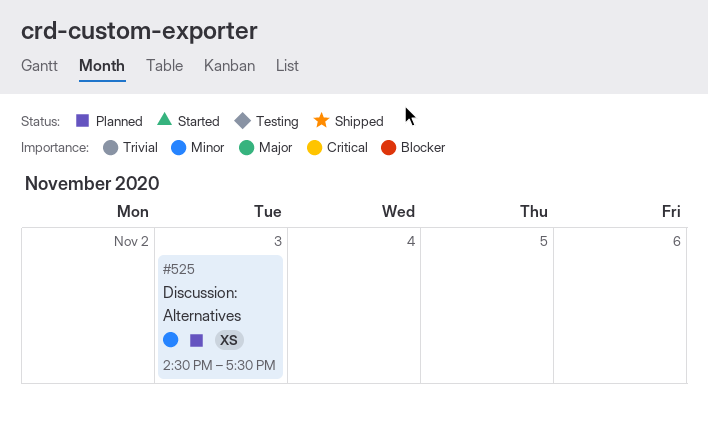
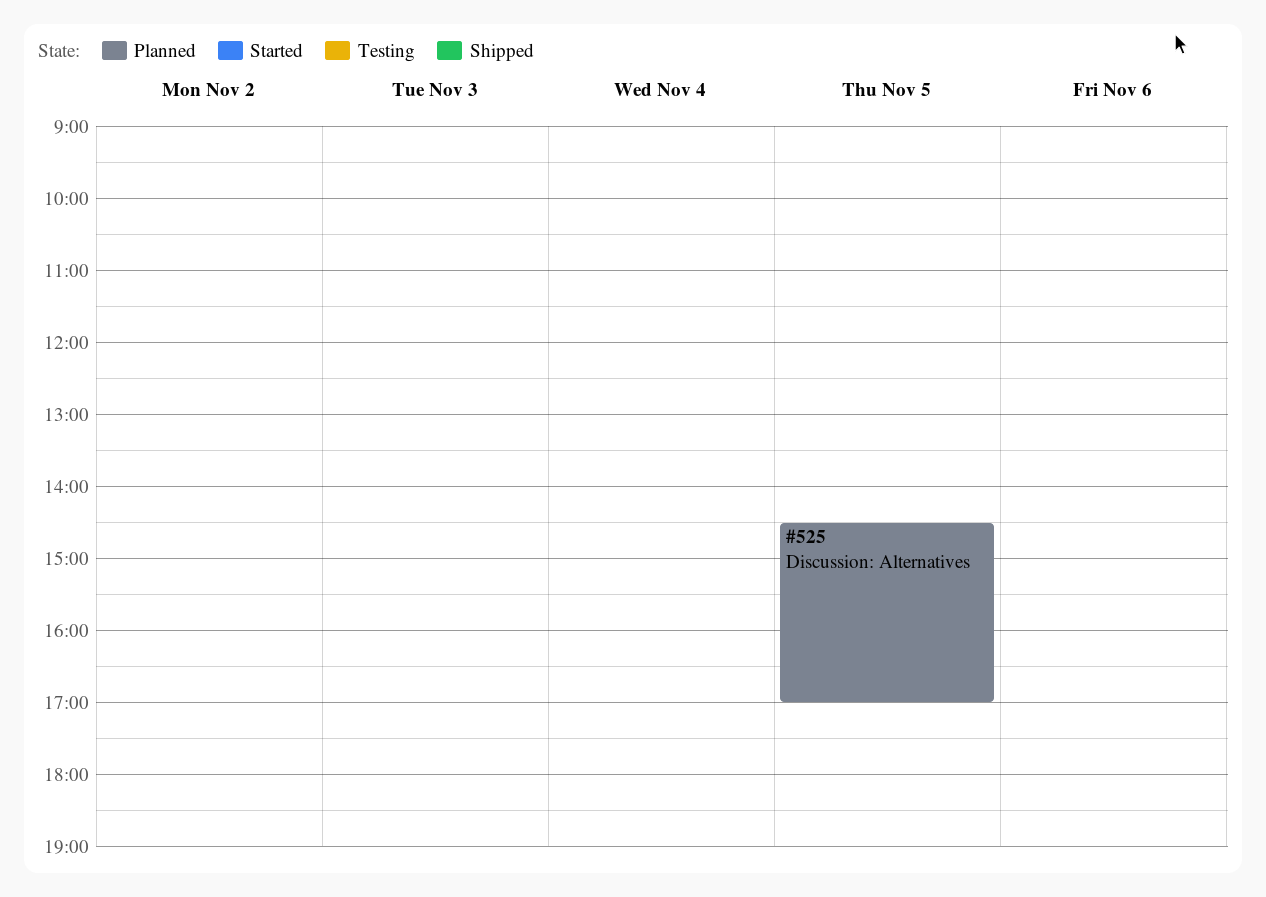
#525, day: Nov 3 -> Nov 5
#525, ends: 17:30 -> 17:00

